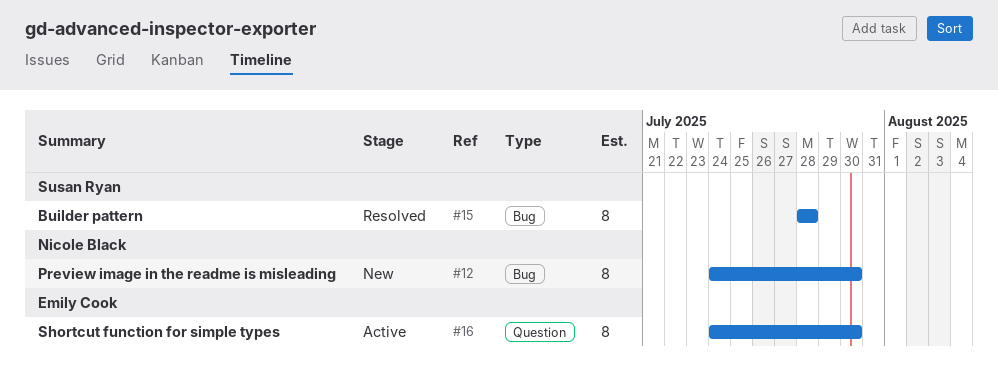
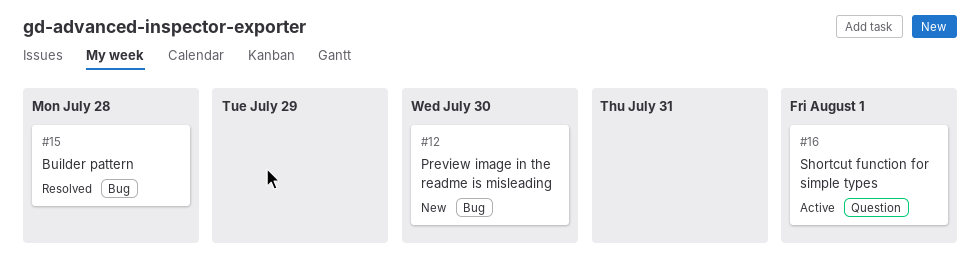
#16, due: Jul 30 -> Aug 1

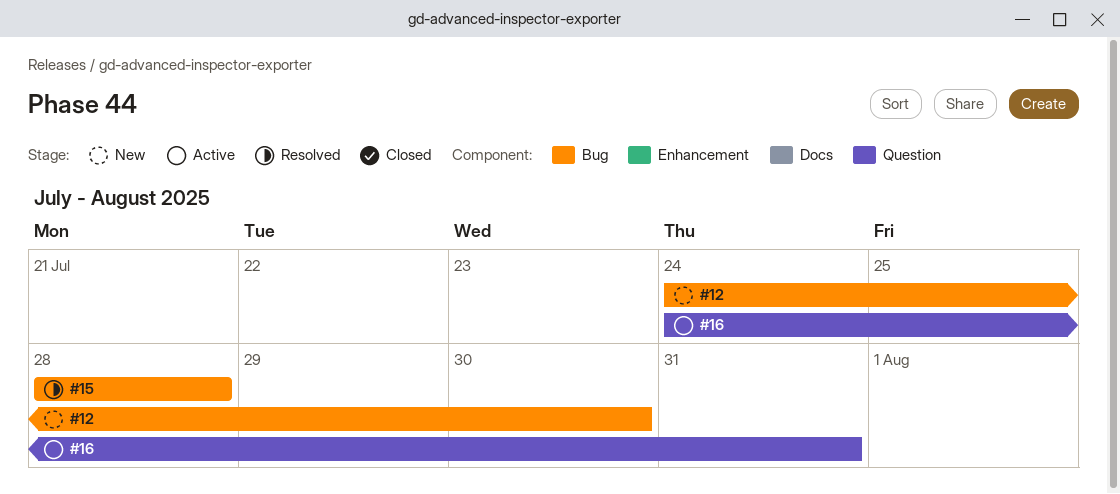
#16, due: Aug 1 -> Jul 31

